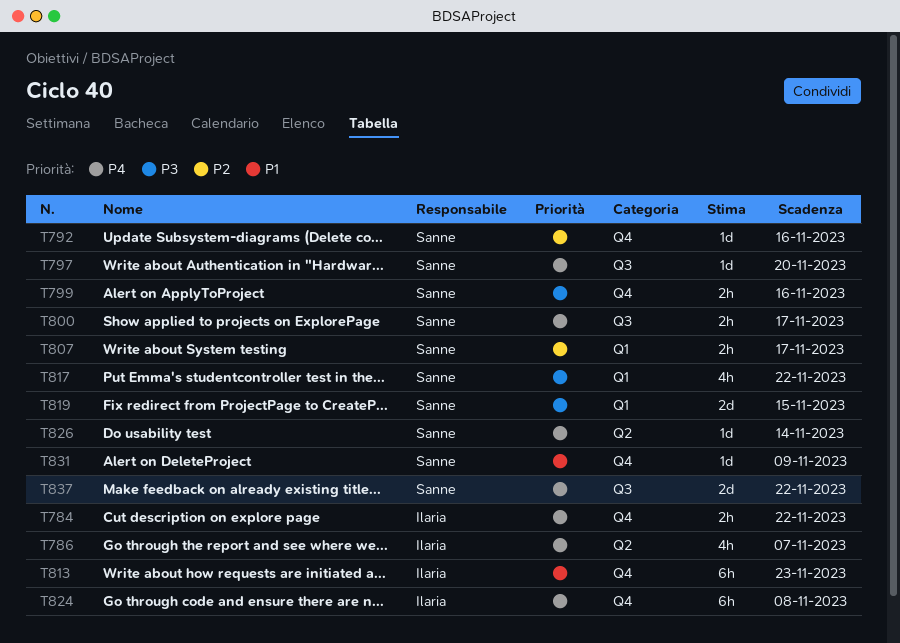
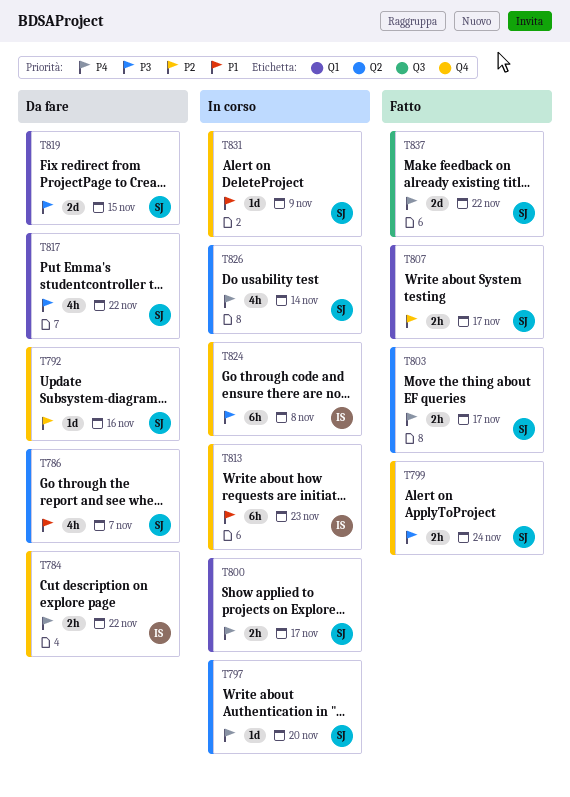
T786, owner: Ilaria -> Sanne
T786, priority: P4 -> P1
T797, label: Q3 -> Q2
T799, due: Nov 16 -> Nov 24
T800, label: Q3 -> Q1
T803: none -> present
T824, priority: P4 -> P3
T826, estimate: 1d -> 4h

